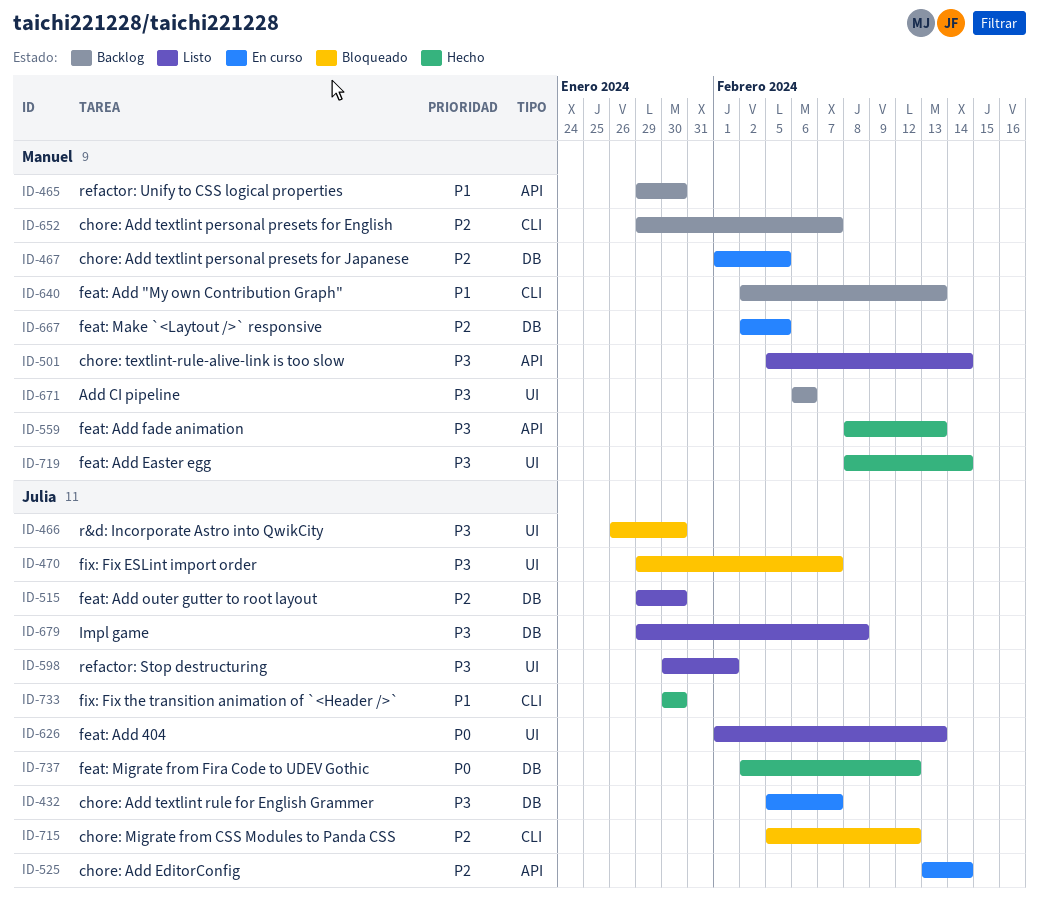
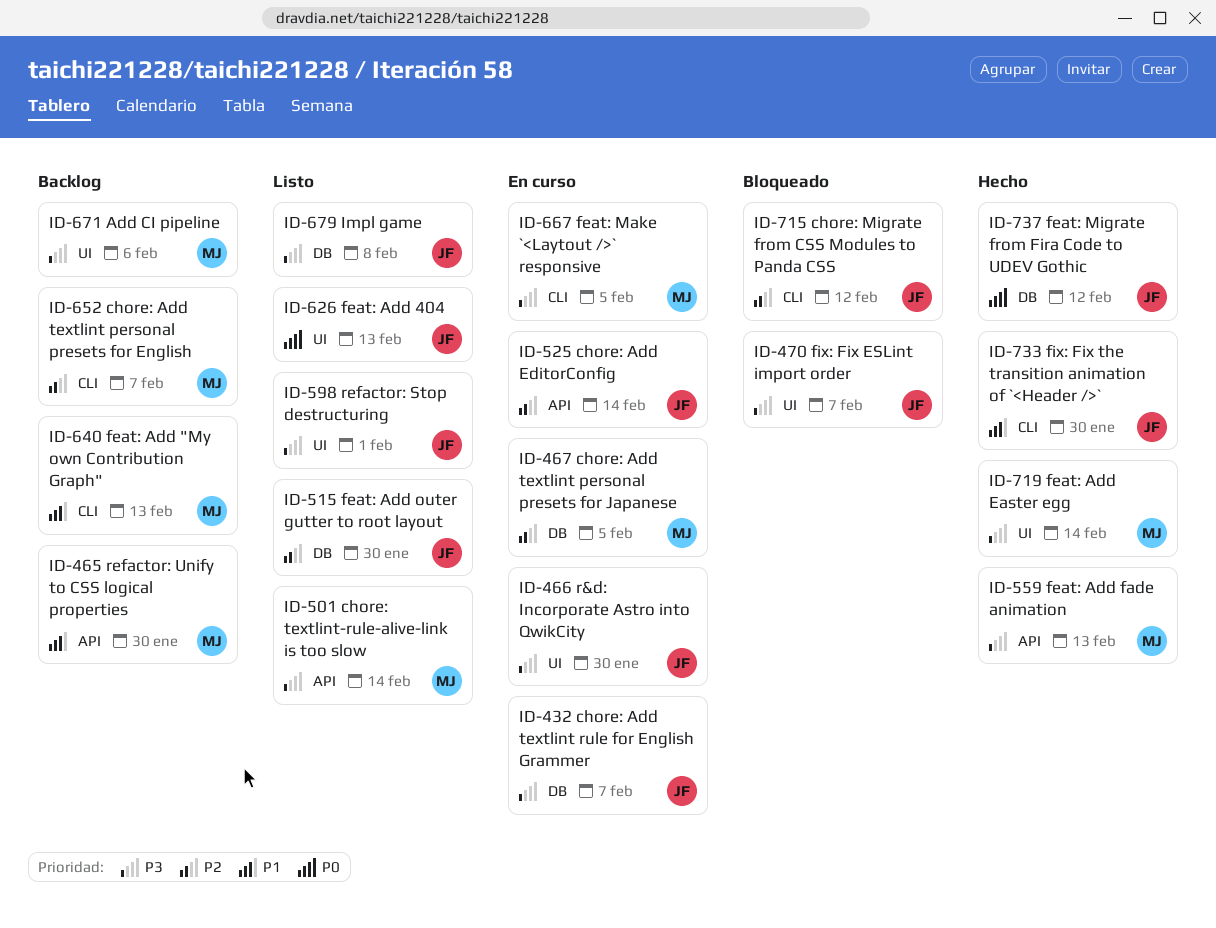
ID-466, status: Bloqueado -> En curso
ID-667, priority: P2 -> P3
ID-667, label: DB -> CLI

